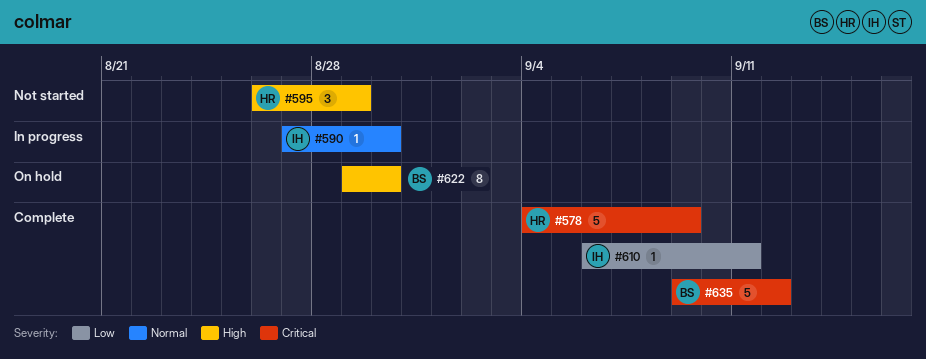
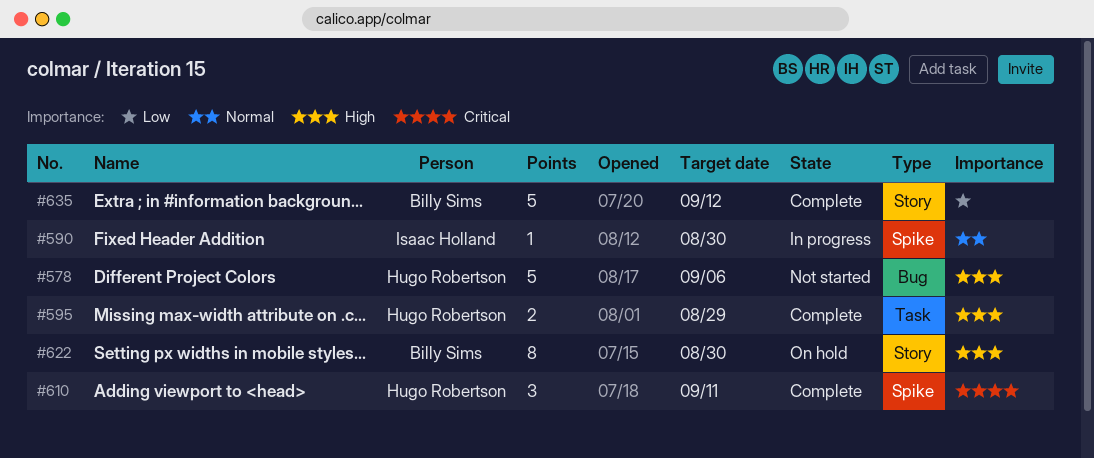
#578, status: Complete -> Not started
#578, priority: Critical -> High
#578, due: Sep 9 -> Sep 6
#595, status: Not started -> Complete
#595, estimate: 3 -> 2
#610, owner: Isaac Holland -> Hugo Robertson
#610, priority: Low -> Critical
#610, estimate: 1 -> 3
#635, priority: Critical -> Low

